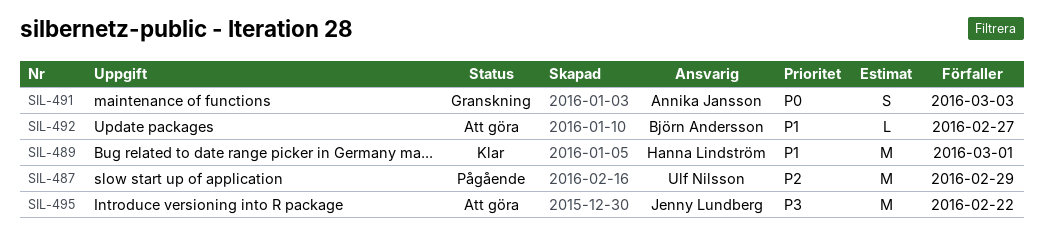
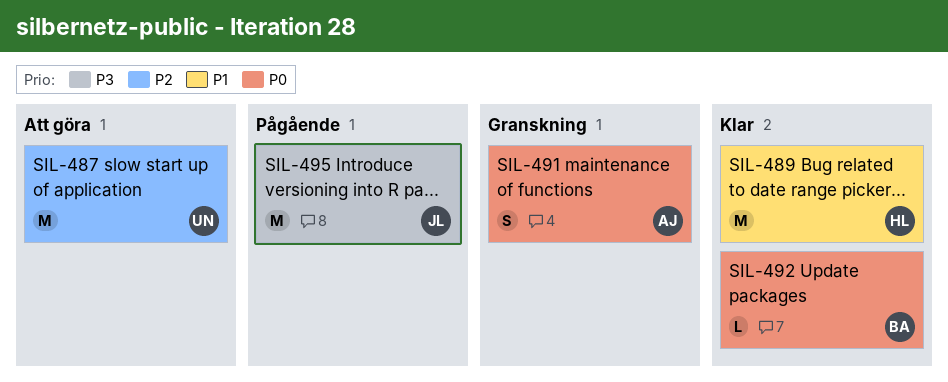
SIL-487, status: Pågående -> Att göra
SIL-492, status: Att göra -> Klar
SIL-492, priority: P1 -> P0
SIL-495, status: Att göra -> Pågående

